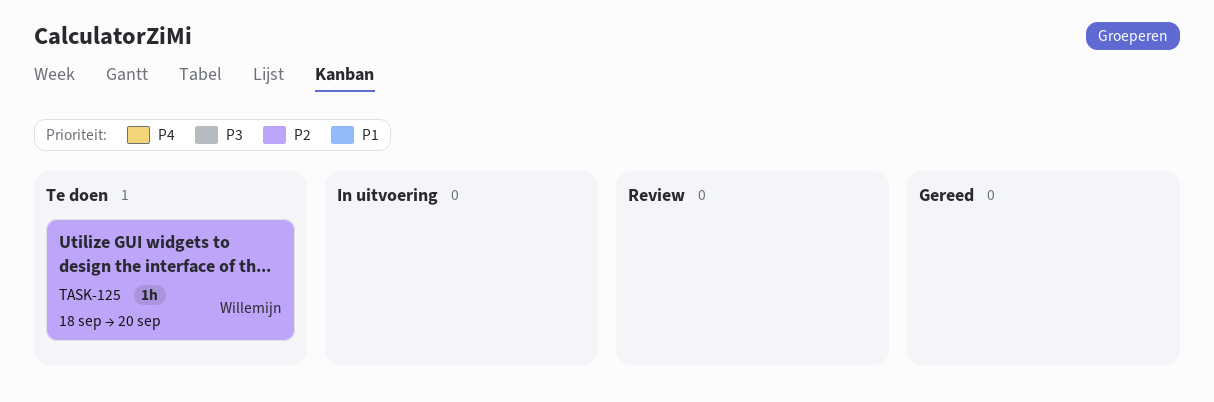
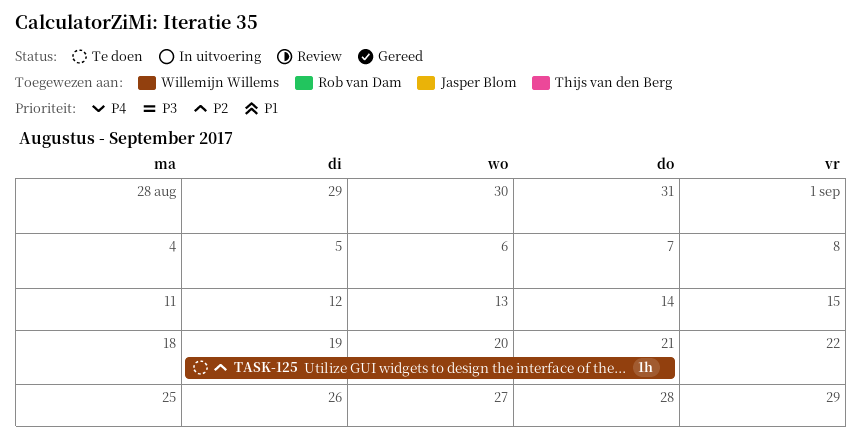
TASK-125, start: Sep 18 -> Sep 19
TASK-125, due: Sep 20 -> Sep 21

